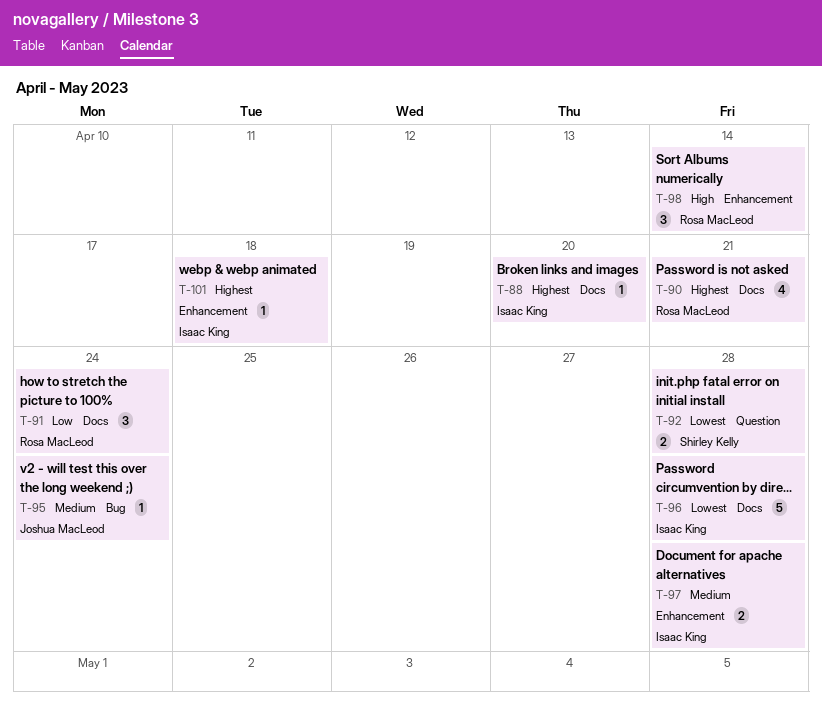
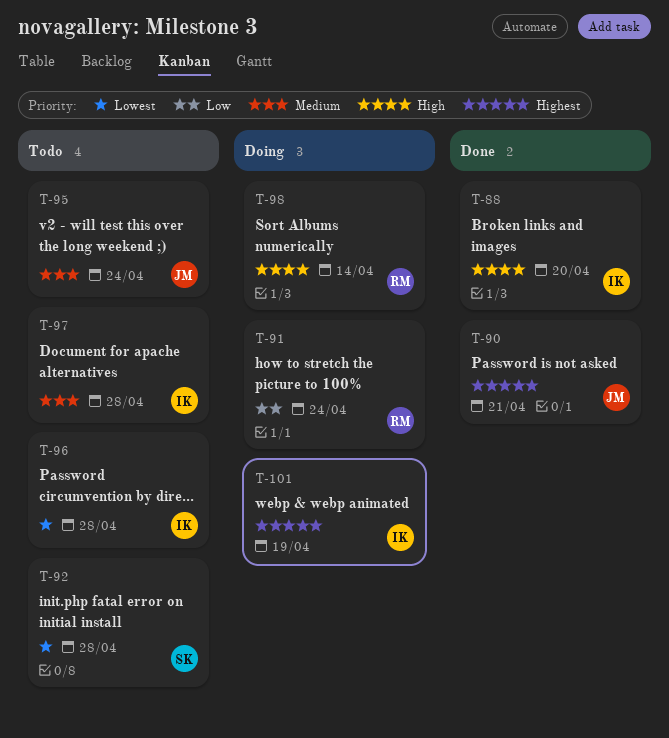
T-88, priority: Highest -> High
T-90, owner: Rosa MacLeod -> Joshua MacLeod
T-101, due: Apr 18 -> Apr 19

